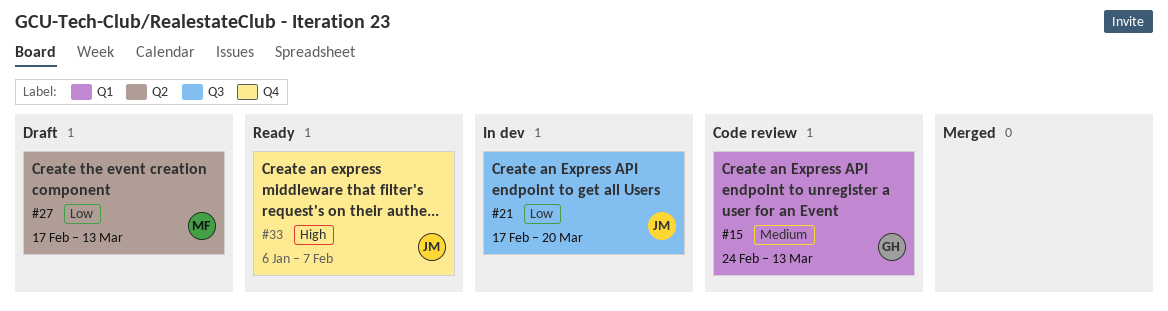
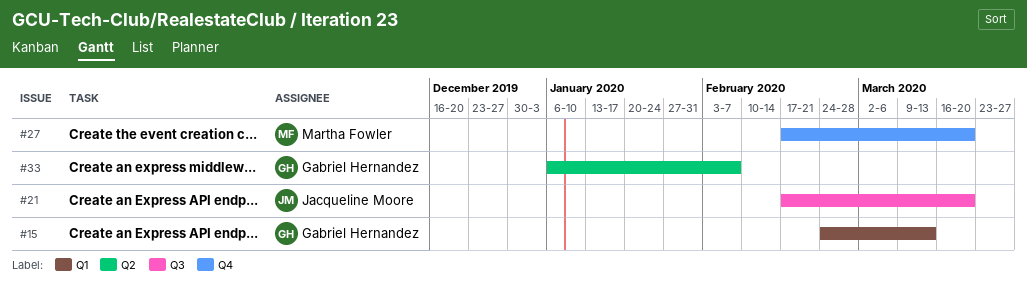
#27, label: Q2 -> Q4
#27, due: Mar 13 -> Mar 20
#33, owner: Jacqueline Moore -> Gabriel Hernandez
#33, label: Q4 -> Q2

